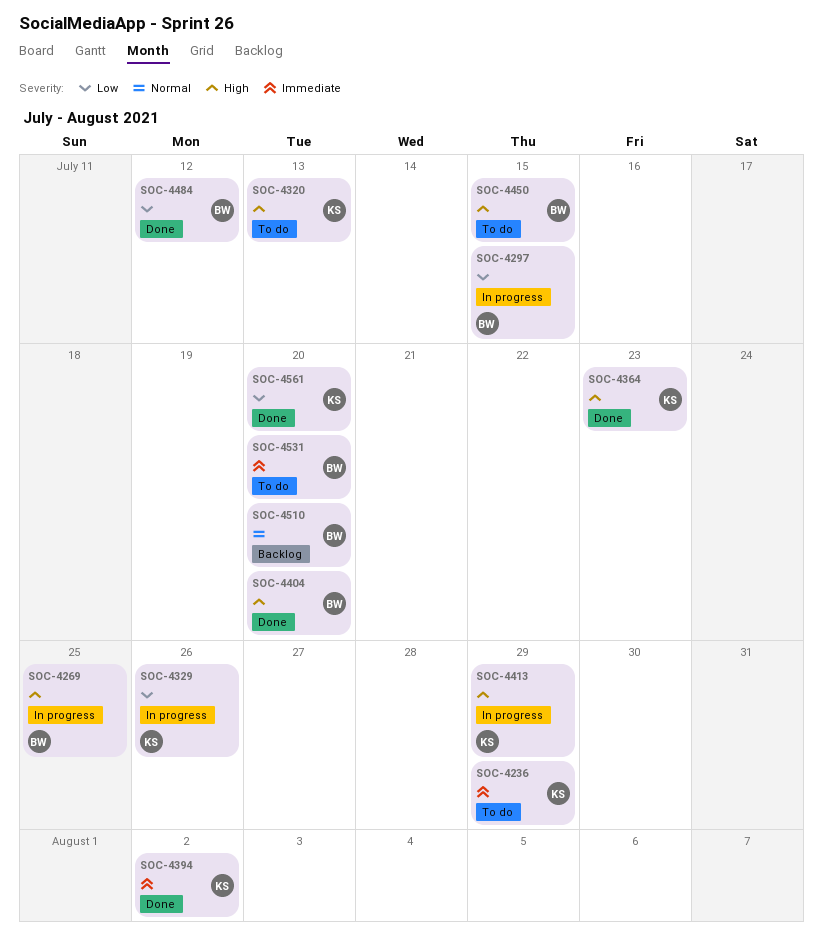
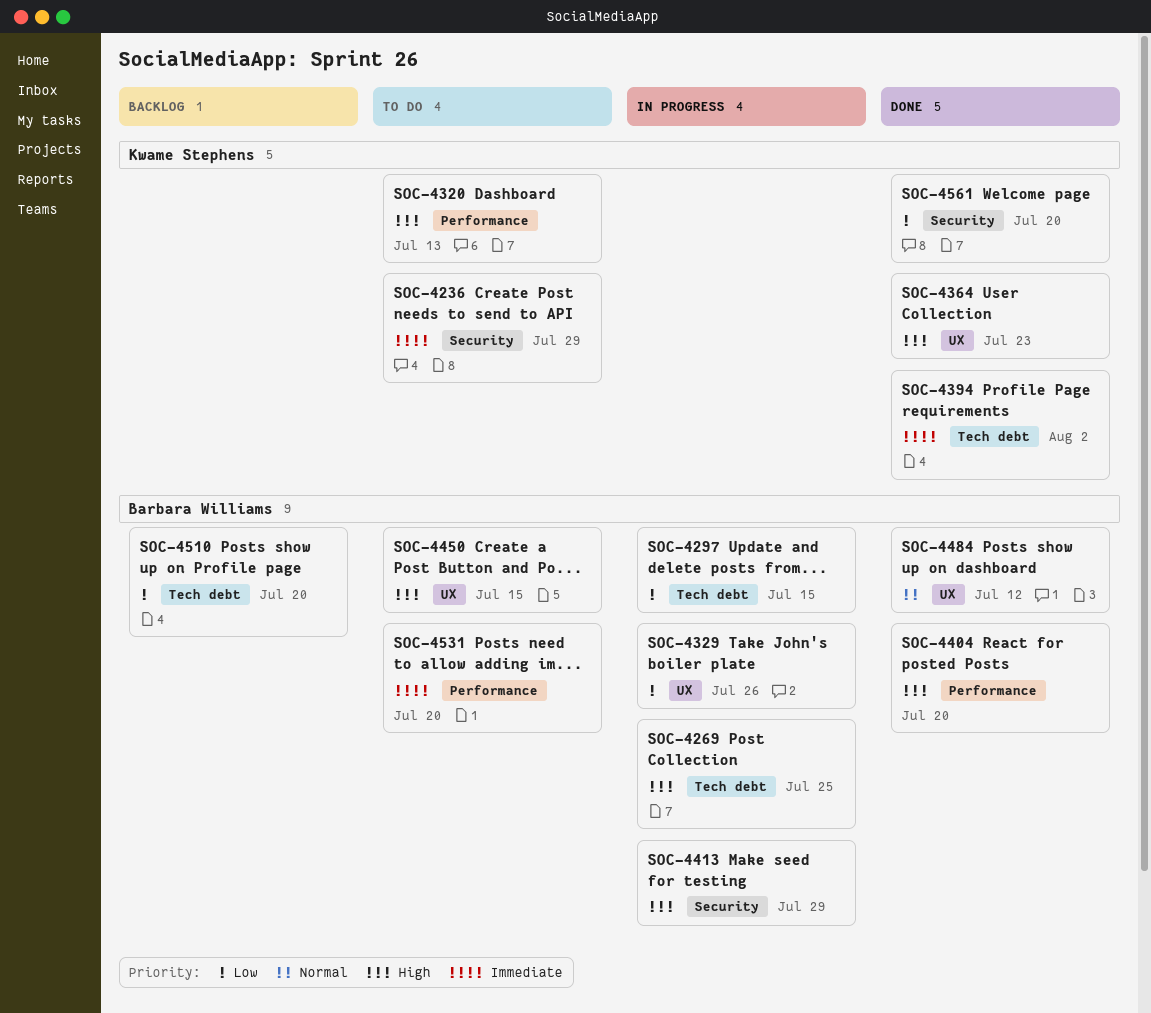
SOC-4329, owner: Kwame Stephens -> Barbara Williams
SOC-4413, owner: Kwame Stephens -> Barbara Williams
SOC-4484, priority: Low -> Normal
SOC-4510, priority: Normal -> Low

